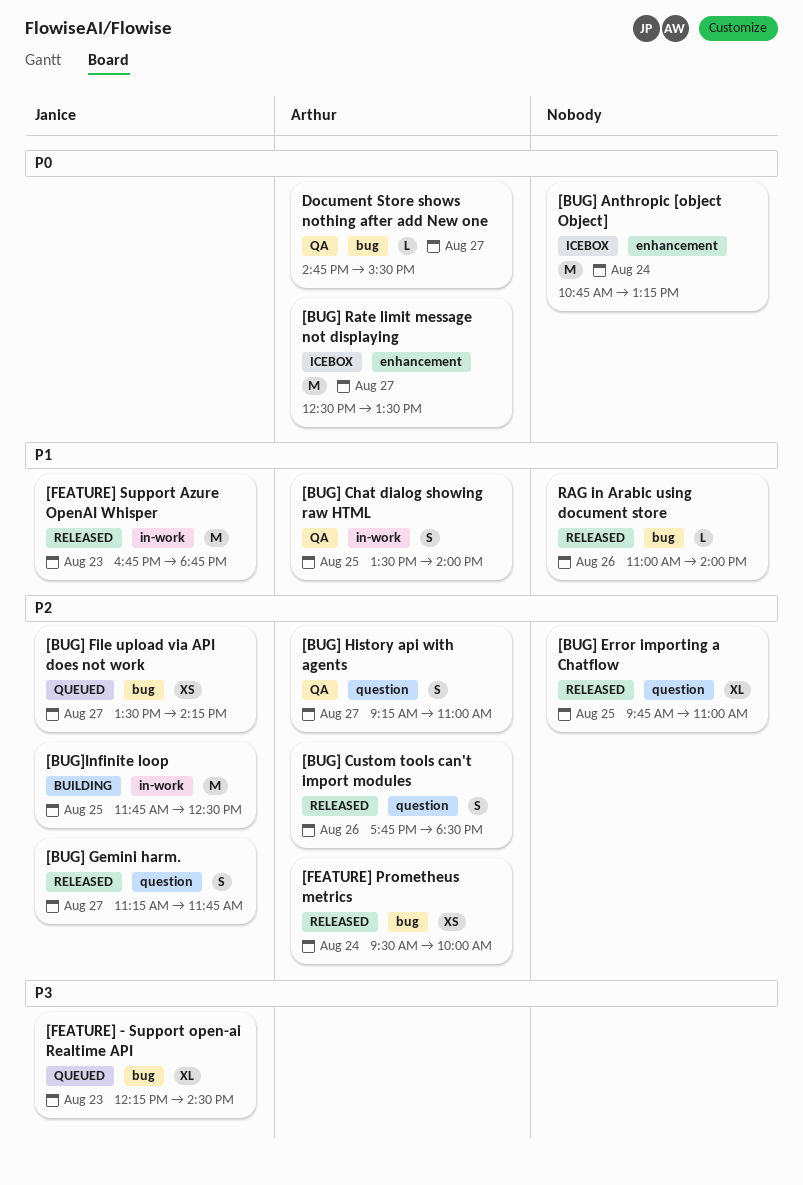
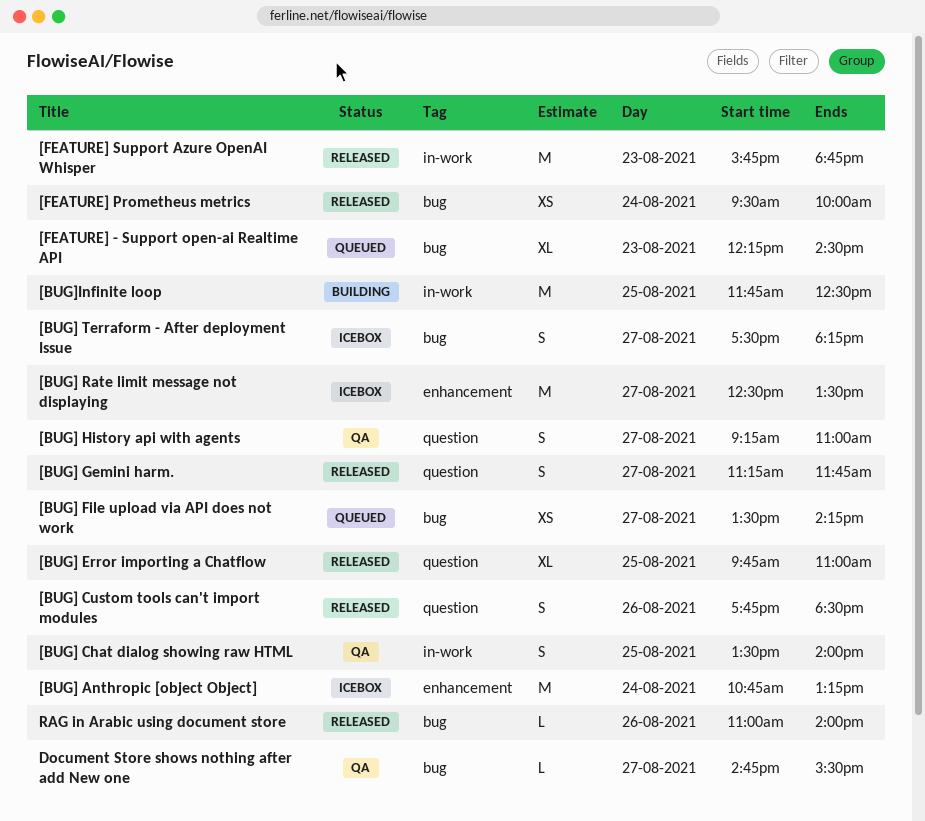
[BUG] Terraform - After deployment Issue: none -> present
[FEATURE] Support Azure OpenAI Whisper, begins: 16:45 -> 15:45

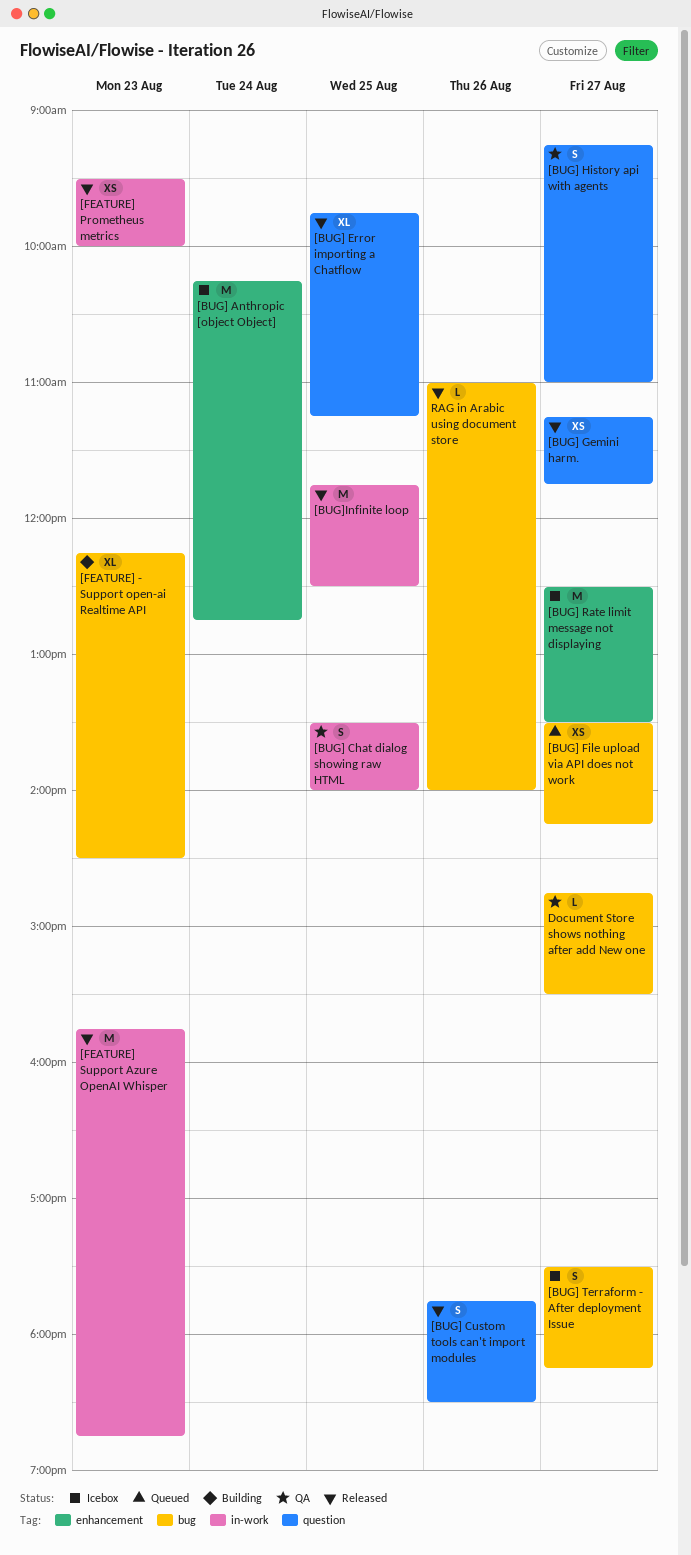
[BUG] Anthropic [object Object], begins: 10:45 -> 10:15
[BUG] Anthropic [object Object], ends: 13:15 -> 12:45
[BUG] Error importing a Chatflow, ends: 11:00 -> 11:15
[BUG] Gemini harm., estimate: S -> XS
[BUG]Infinite loop, status: Building -> Released
[FEATURE] - Support open-ai Realtime API, status: Queued -> Building
[FEATURE] Prometheus metrics, label: bug -> in-work
[FEATURE] Prometheus metrics, day: Aug 24 -> Aug 23

